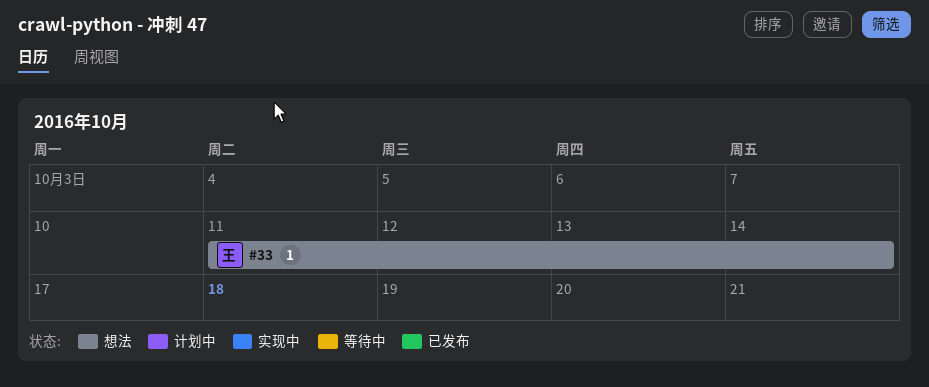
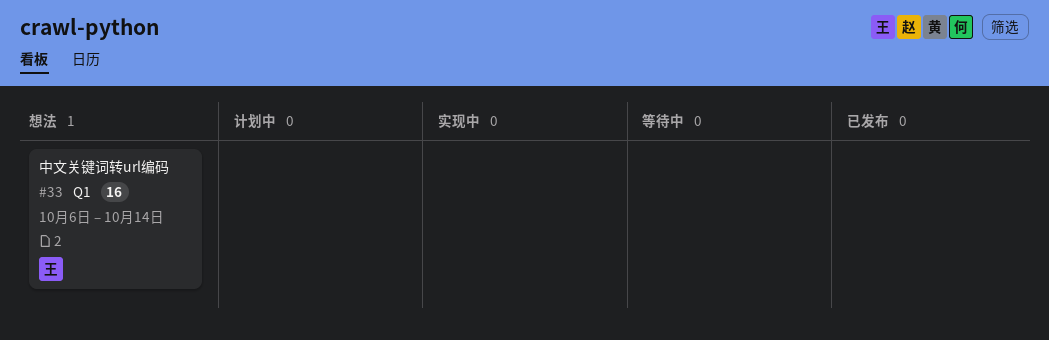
#33, estimate: 1 -> 16
#33, start: Oct 11 -> Oct 6

